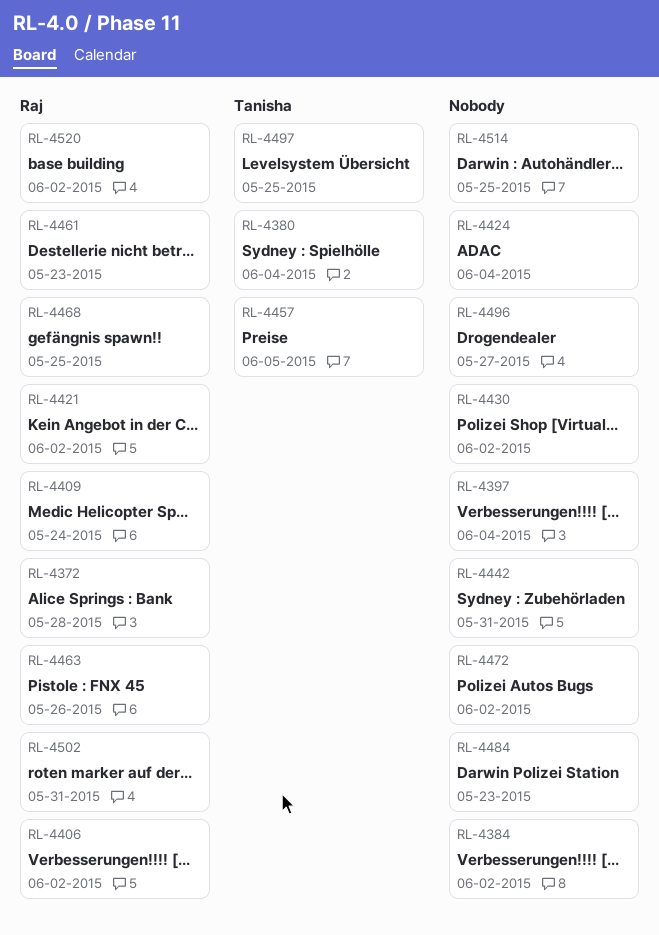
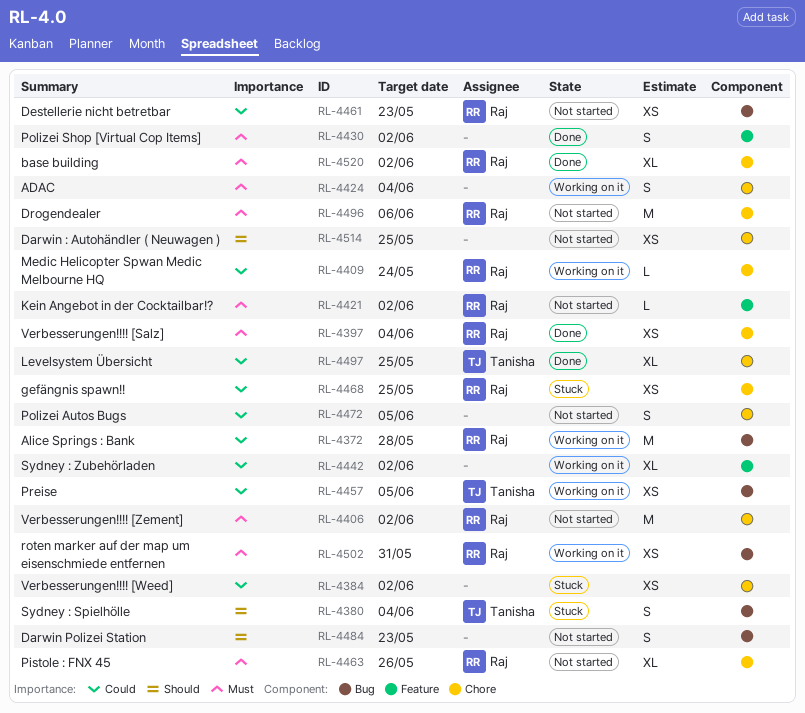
RL-4397, owner: none -> Raj
RL-4442, due: May 31 -> Jun 2
RL-4472, due: Jun 2 -> Jun 5
RL-4496, owner: none -> Raj
RL-4496, due: May 27 -> Jun 6

